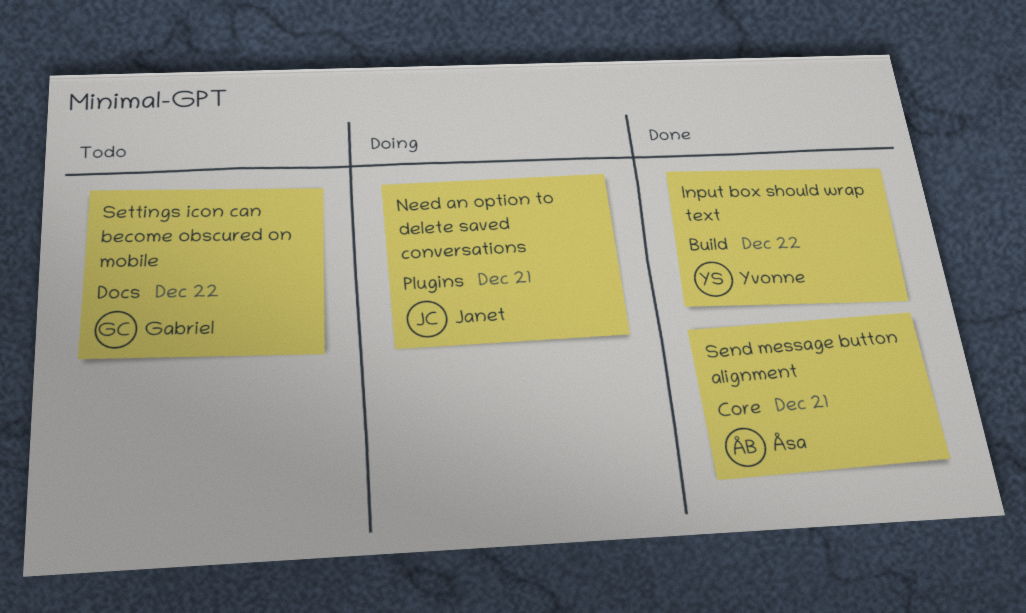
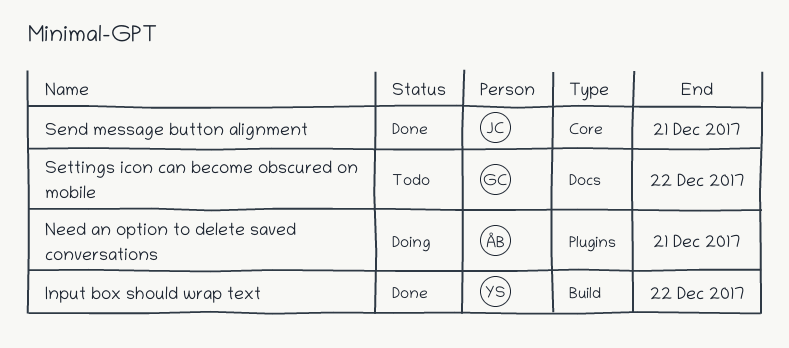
Need an option to delete saved conversations, owner: Janet -> Åsa
Send message button alignment, owner: Åsa -> Janet

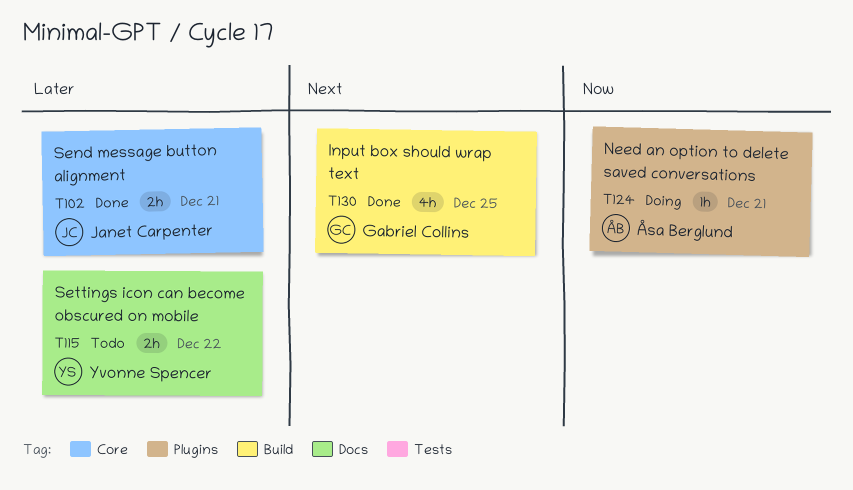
Input box should wrap text, owner: Yvonne Spencer -> Gabriel Collins
Input box should wrap text, due: Dec 22 -> Dec 25
Settings icon can become obscured on mobile, owner: Gabriel Collins -> Yvonne Spencer

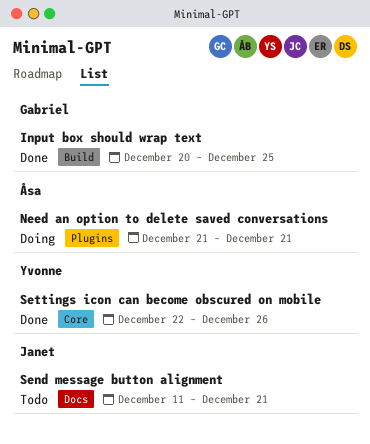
Send message button alignment, status: Done -> Todo
Send message button alignment, label: Core -> Docs
Settings icon can become obscured on mobile, status: Todo -> Done
Settings icon can become obscured on mobile, label: Docs -> Core
Settings icon can become obscured on mobile, due: Dec 22 -> Dec 26

